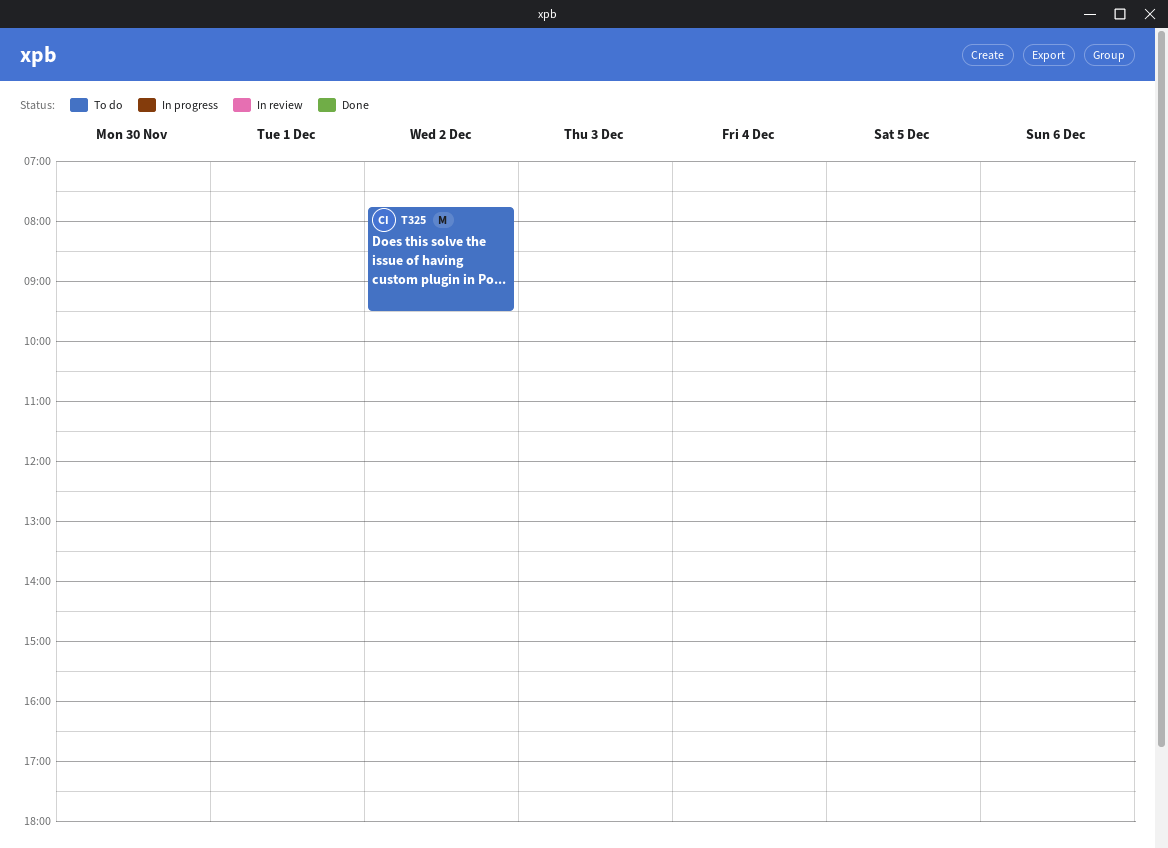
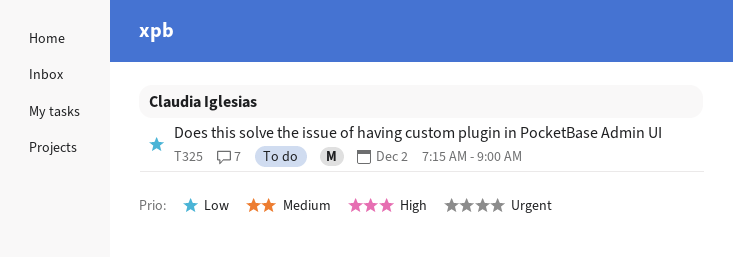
T325, begins: 07:45 -> 07:15
T325, ends: 09:30 -> 09:00

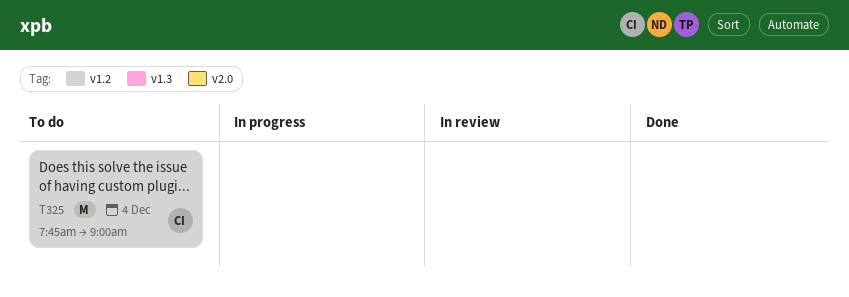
T325, day: Dec 2 -> Dec 4
T325, begins: 07:15 -> 07:45

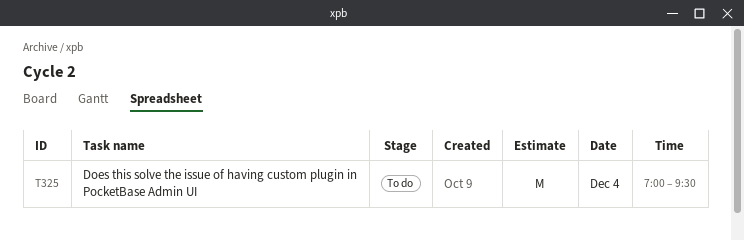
T325, begins: 07:45 -> 07:00
T325, ends: 09:00 -> 09:30

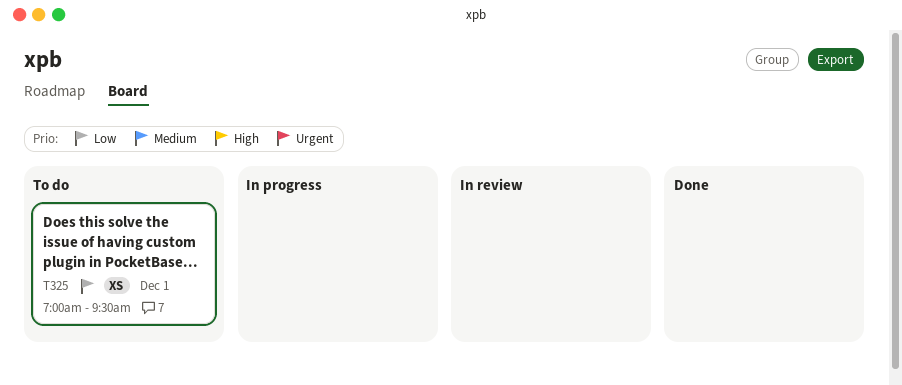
T325, estimate: M -> XS
T325, day: Dec 4 -> Dec 1

